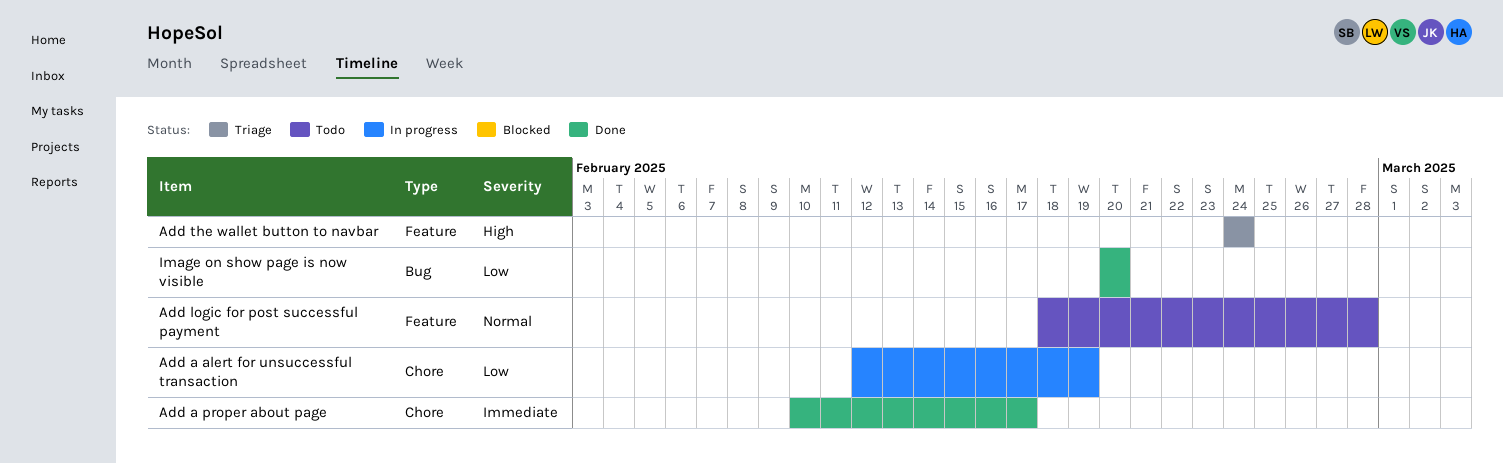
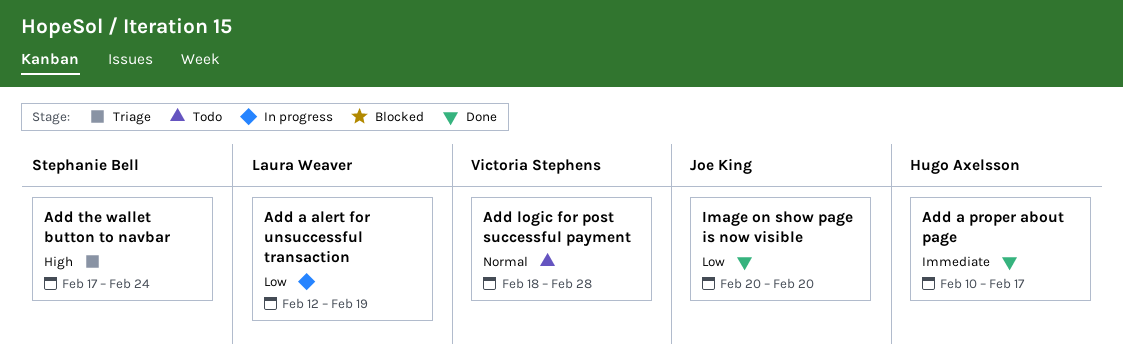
Add the wallet button to navbar, start: Feb 24 -> Feb 17

